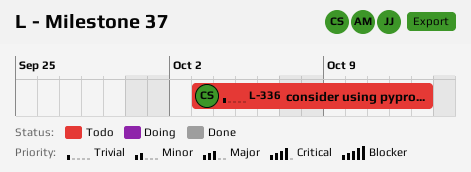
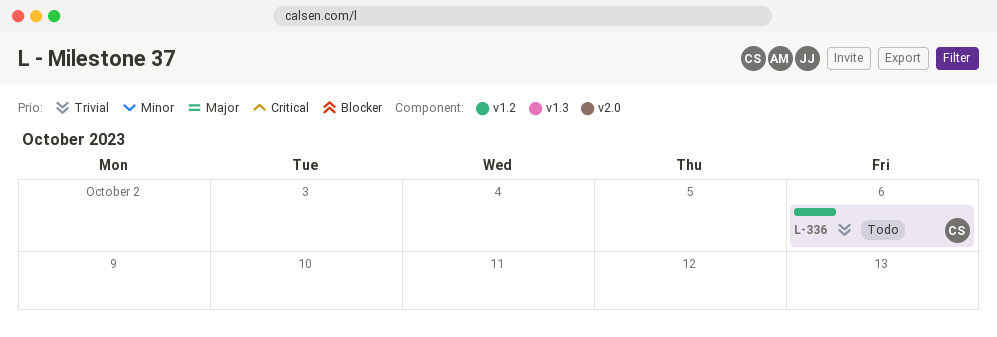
L-336, due: Oct 13 -> Oct 6

